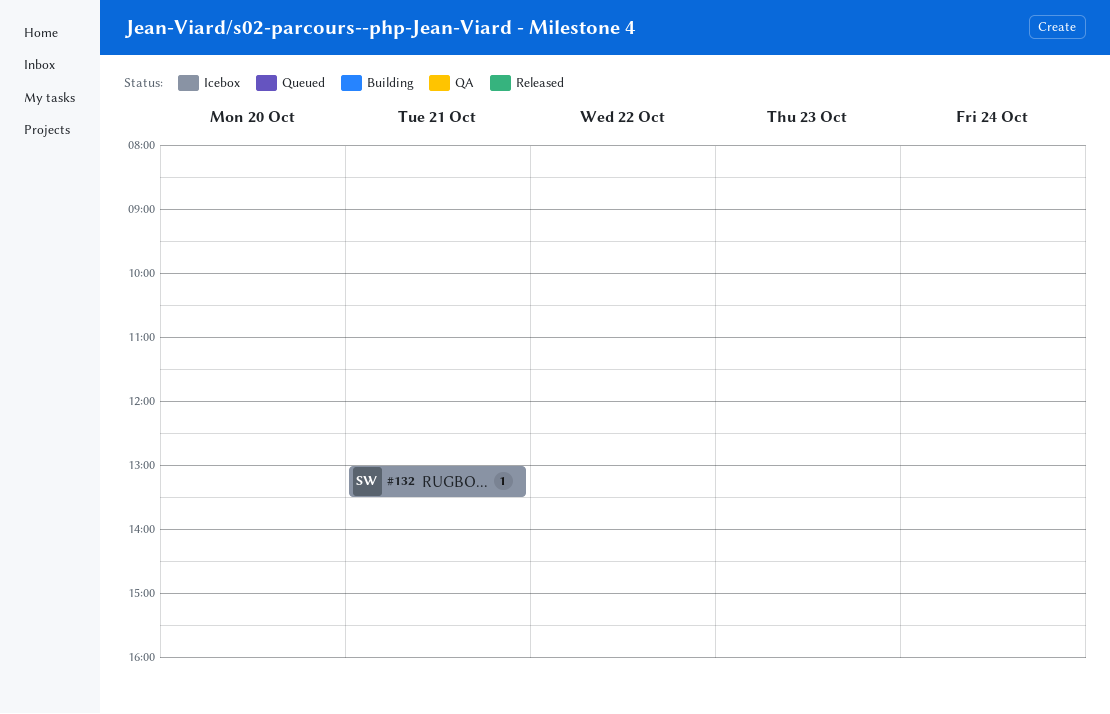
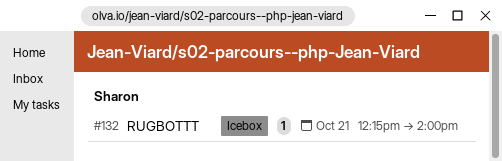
#132, begins: 13:00 -> 12:15
#132, ends: 13:30 -> 14:00

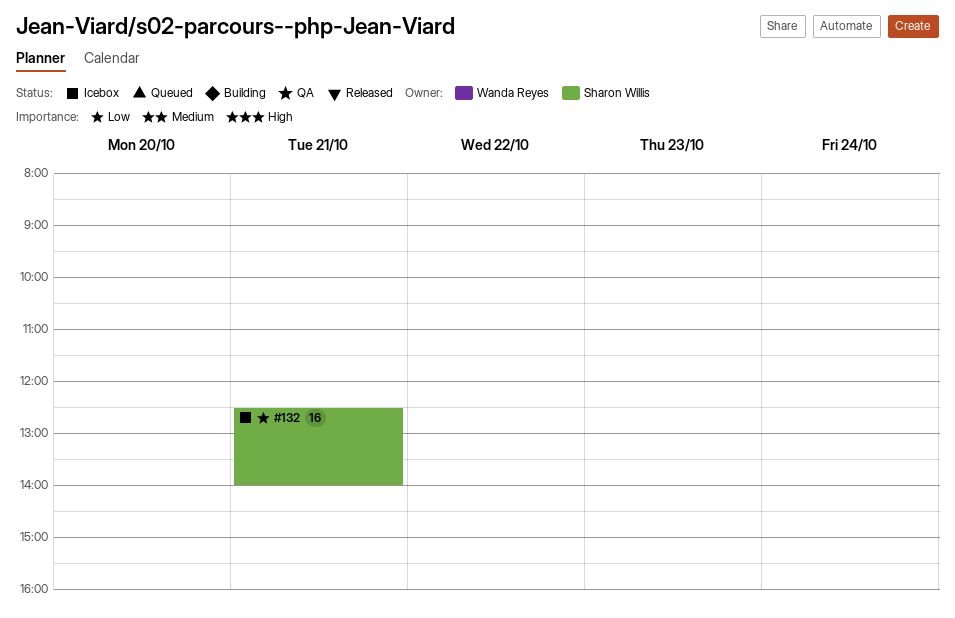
#132, estimate: 1 -> 16
#132, begins: 12:15 -> 12:30

